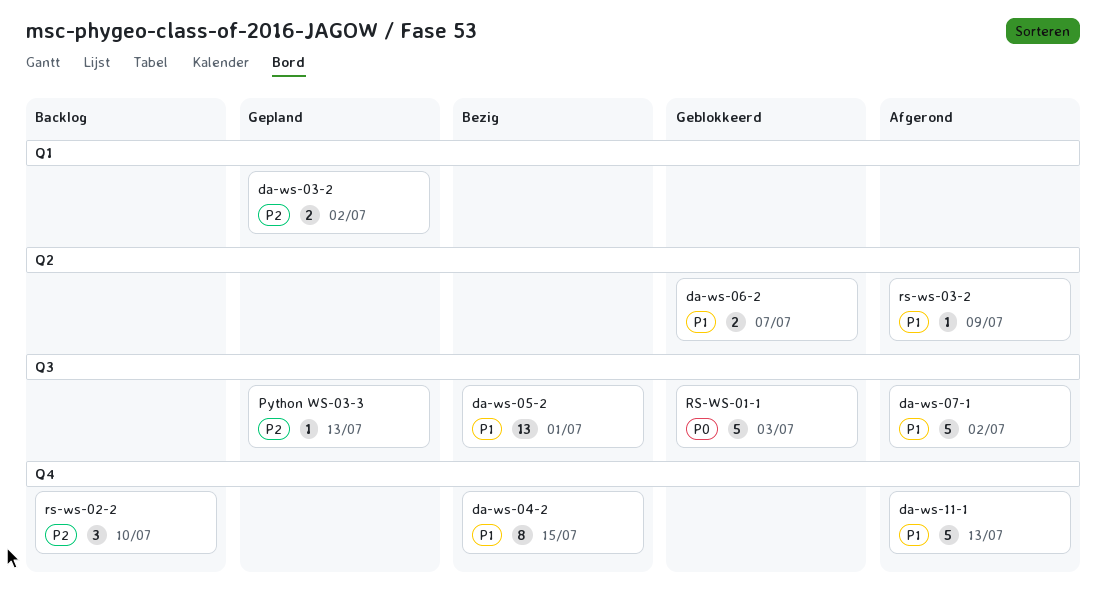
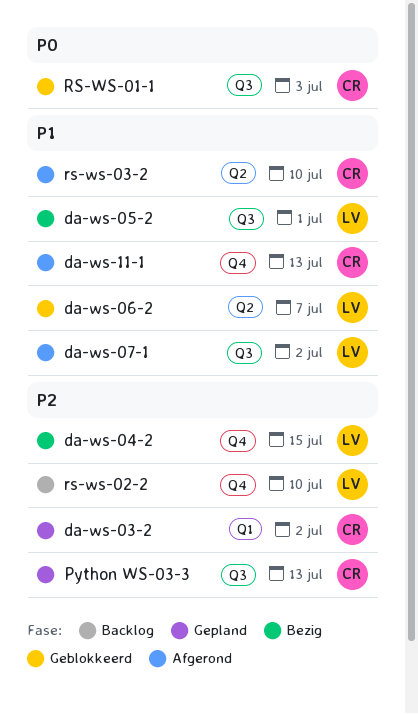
da-ws-04-2, priority: P1 -> P2
rs-ws-03-2, due: Jul 9 -> Jul 10

